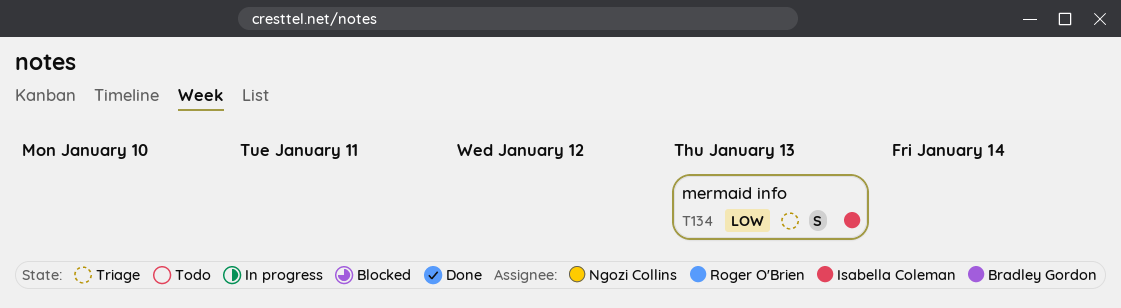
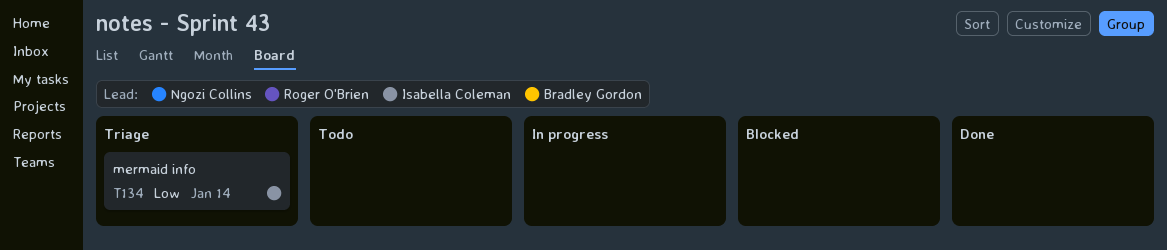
T134, due: Jan 13 -> Jan 14

